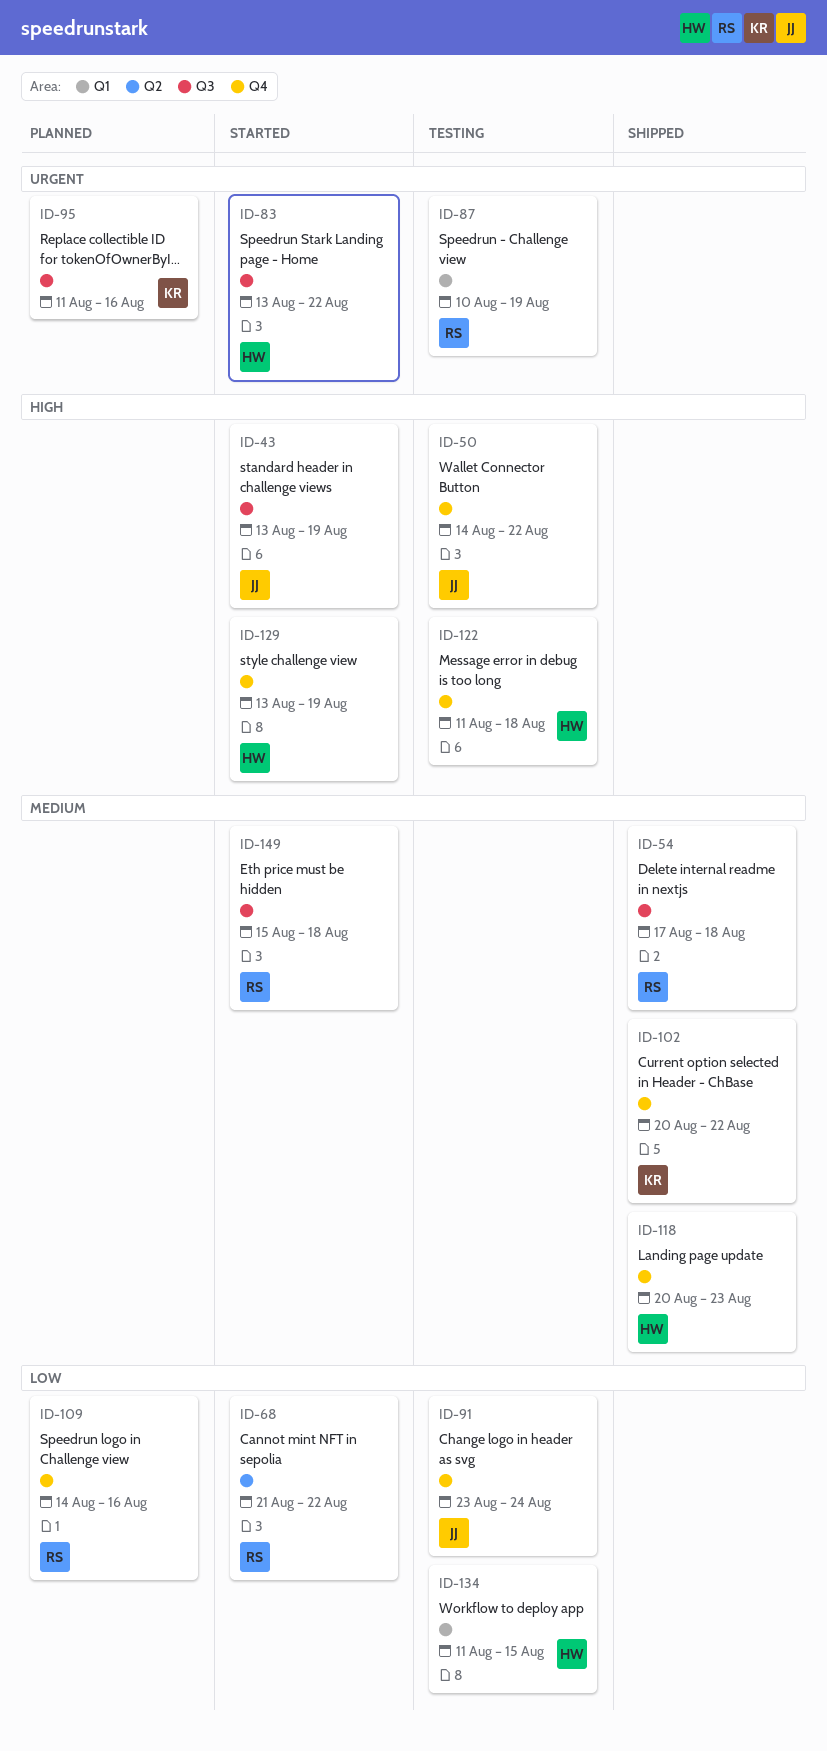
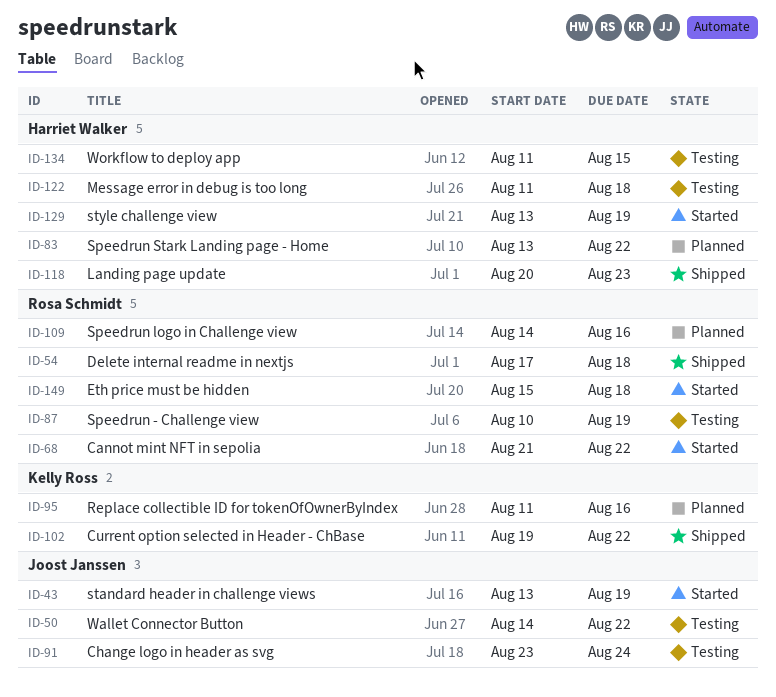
ID-83, status: Started -> Planned
ID-102, start: Aug 20 -> Aug 19

